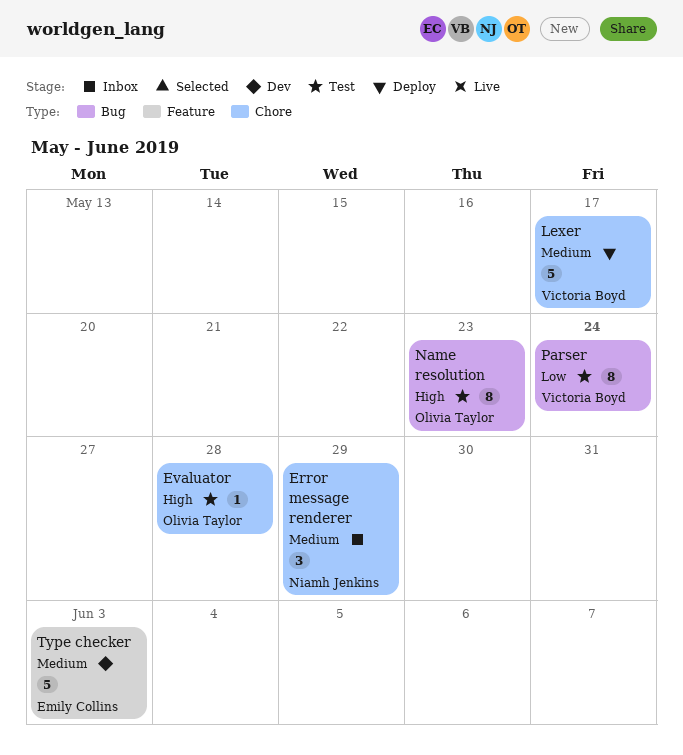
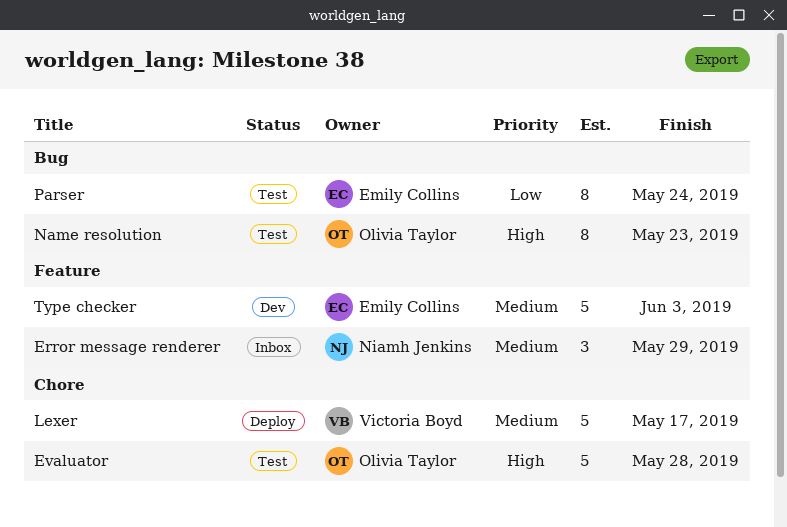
Error message renderer, label: Chore -> Feature
Evaluator, estimate: 1 -> 5
Parser, owner: Victoria Boyd -> Emily Collins

